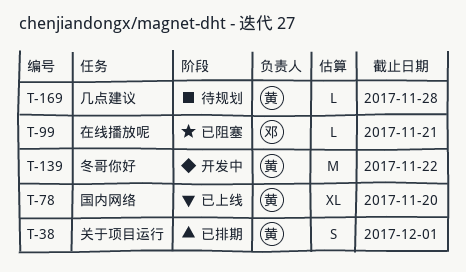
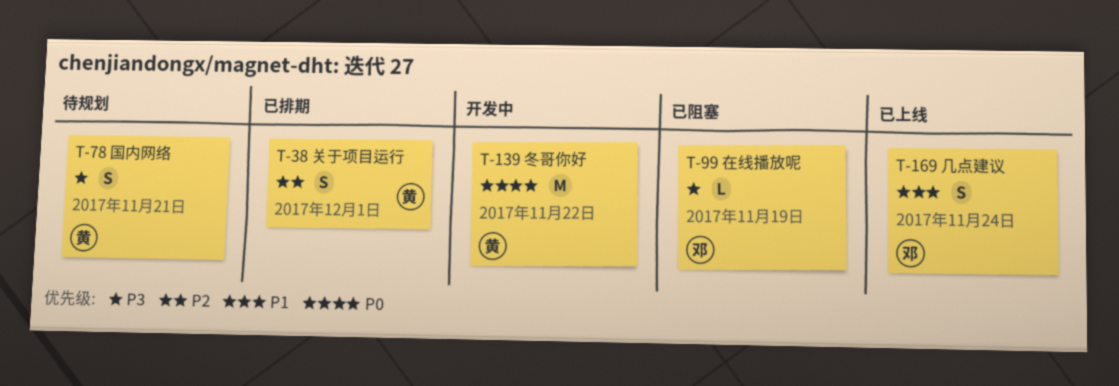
T-78, status: 已上线 -> 待规划
T-78, estimate: XL -> S
T-78, due: Nov 20 -> Nov 21
T-99, due: Nov 21 -> Nov 19
T-169, status: 待规划 -> 已上线
T-169, owner: 黄 -> 邓
T-169, estimate: L -> S
T-169, due: Nov 28 -> Nov 24

